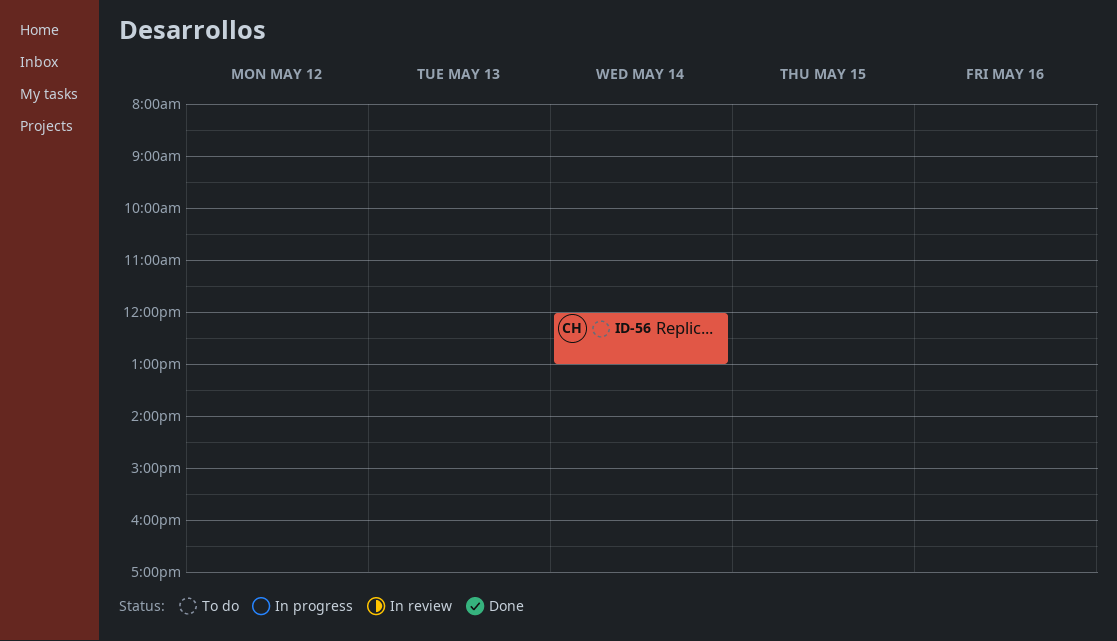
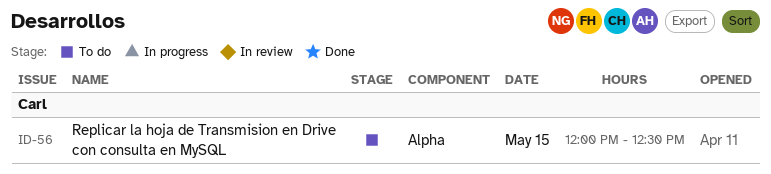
ID-56, day: May 14 -> May 15
ID-56, ends: 13:00 -> 12:30

